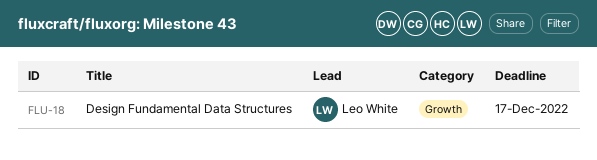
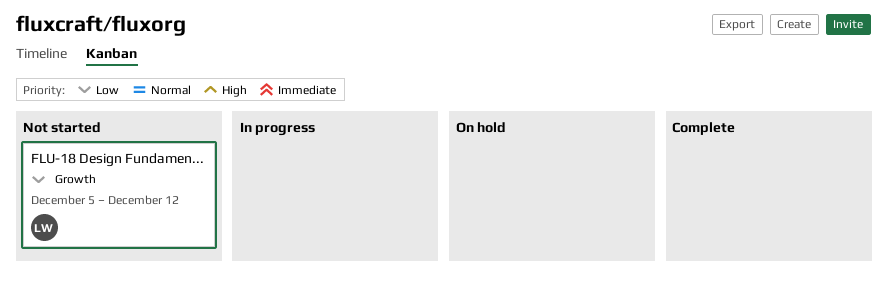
FLU-18, due: Dec 17 -> Dec 12

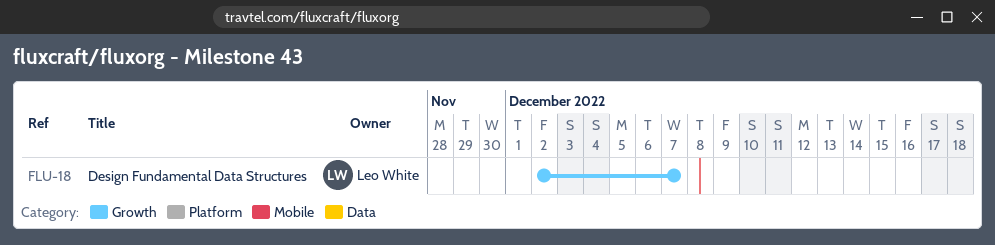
FLU-18, start: Dec 5 -> Dec 2
FLU-18, due: Dec 12 -> Dec 7

